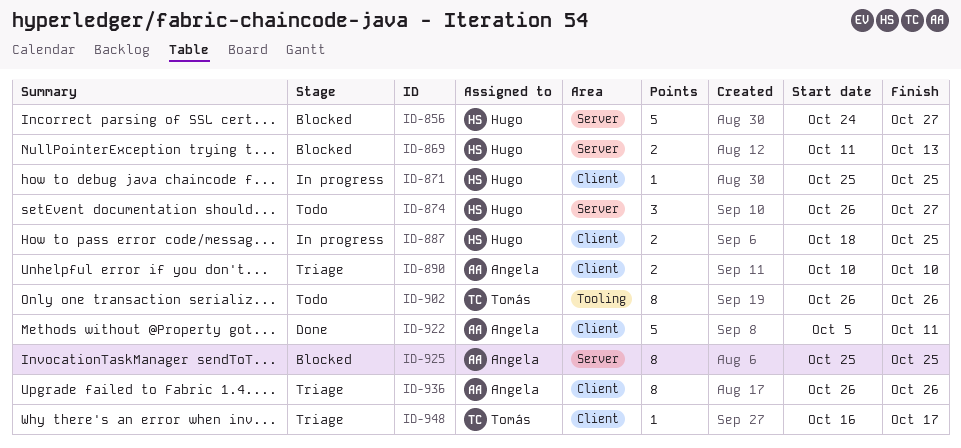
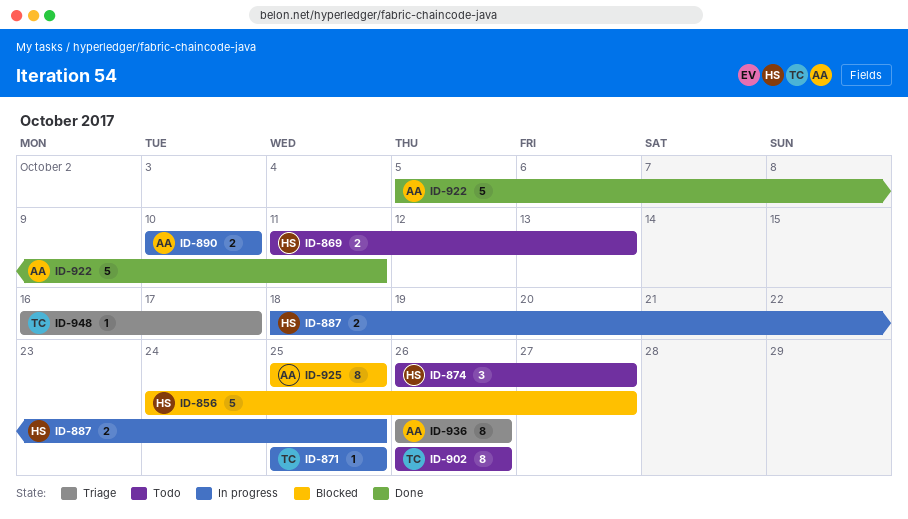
ID-869, status: Blocked -> Todo
ID-871, owner: Hugo -> Tomás
ID-890, status: Triage -> In progress

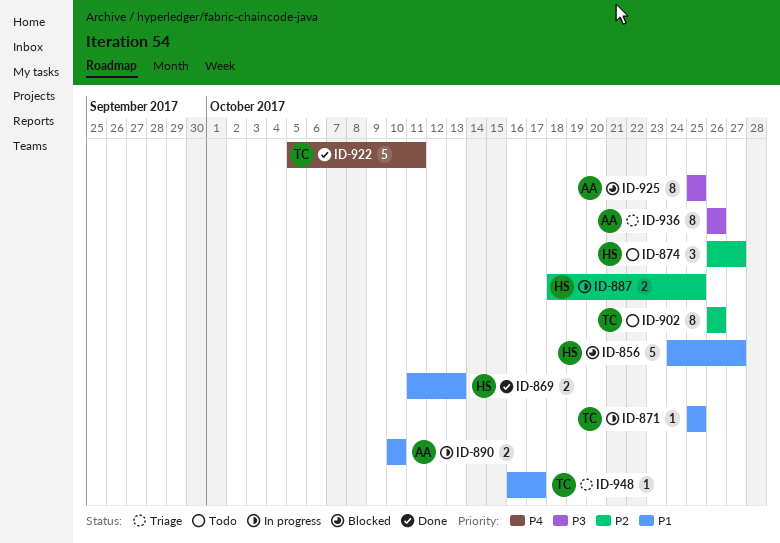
ID-869, status: Todo -> Done
ID-922, owner: AA -> TC

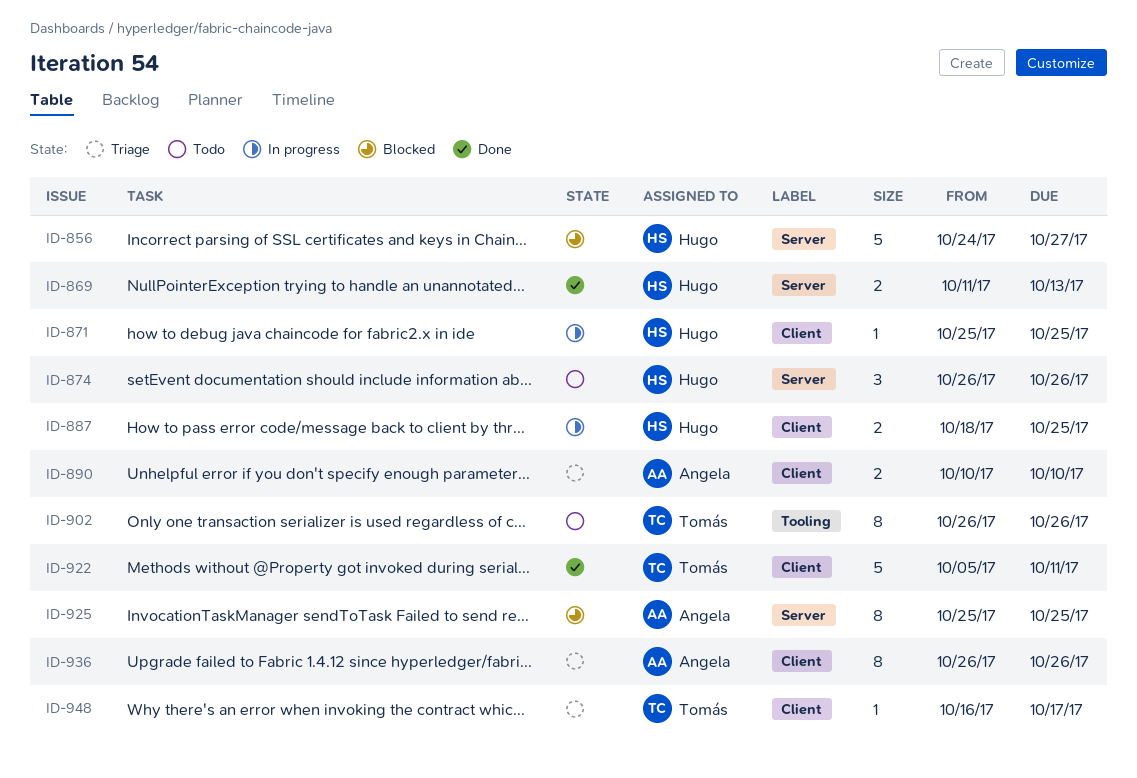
ID-871, owner: Tomás -> Hugo
ID-874, due: Oct 27 -> Oct 26
ID-890, status: In progress -> Triage

